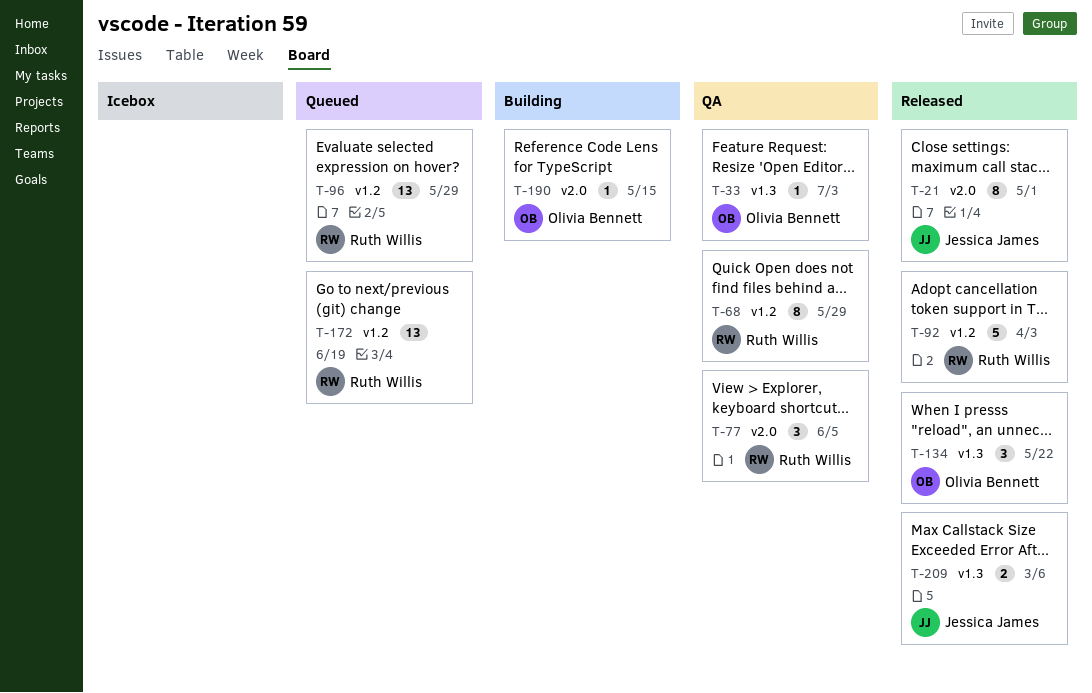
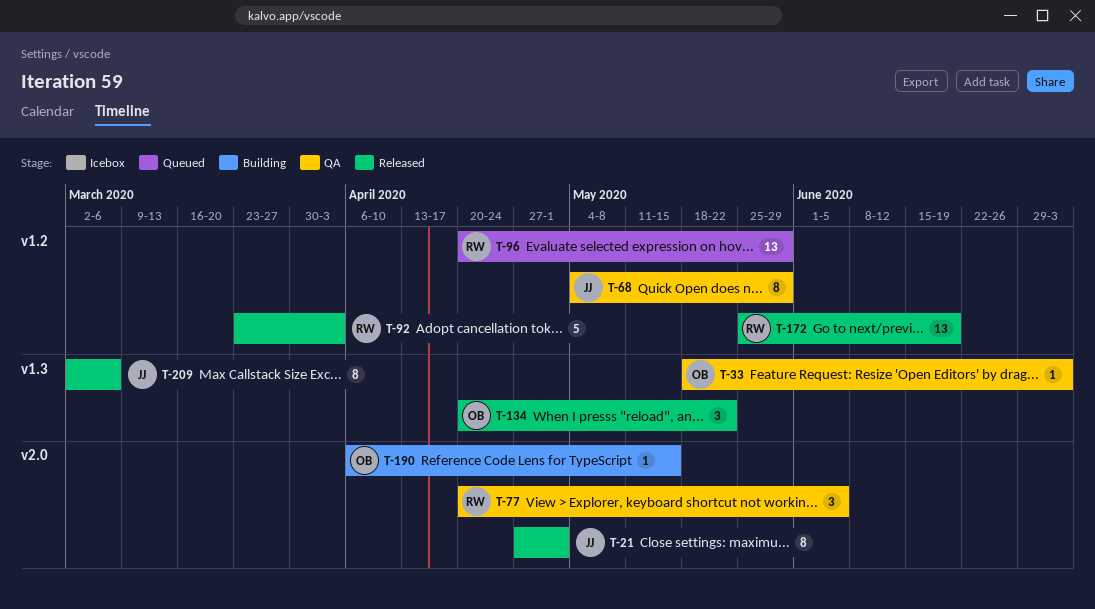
T-68, owner: Ruth Willis -> Jessica James
T-172, status: Queued -> Released
T-209, estimate: 2 -> 8

